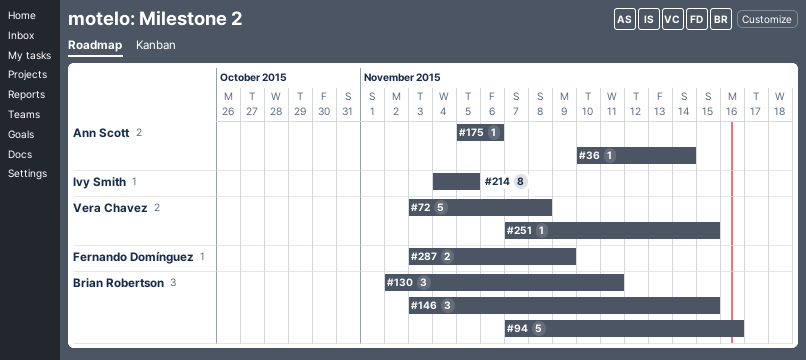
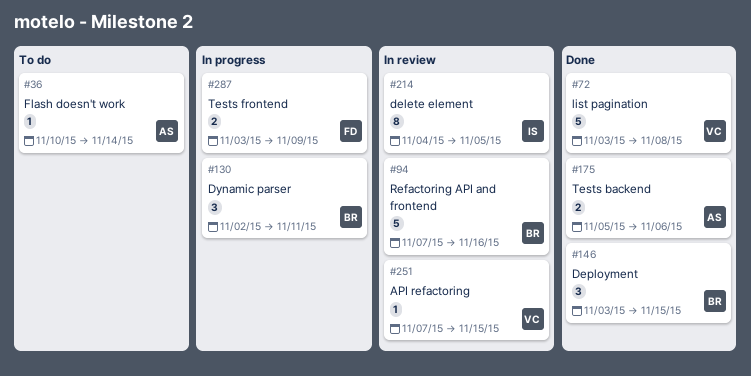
#175, estimate: 1 -> 2

